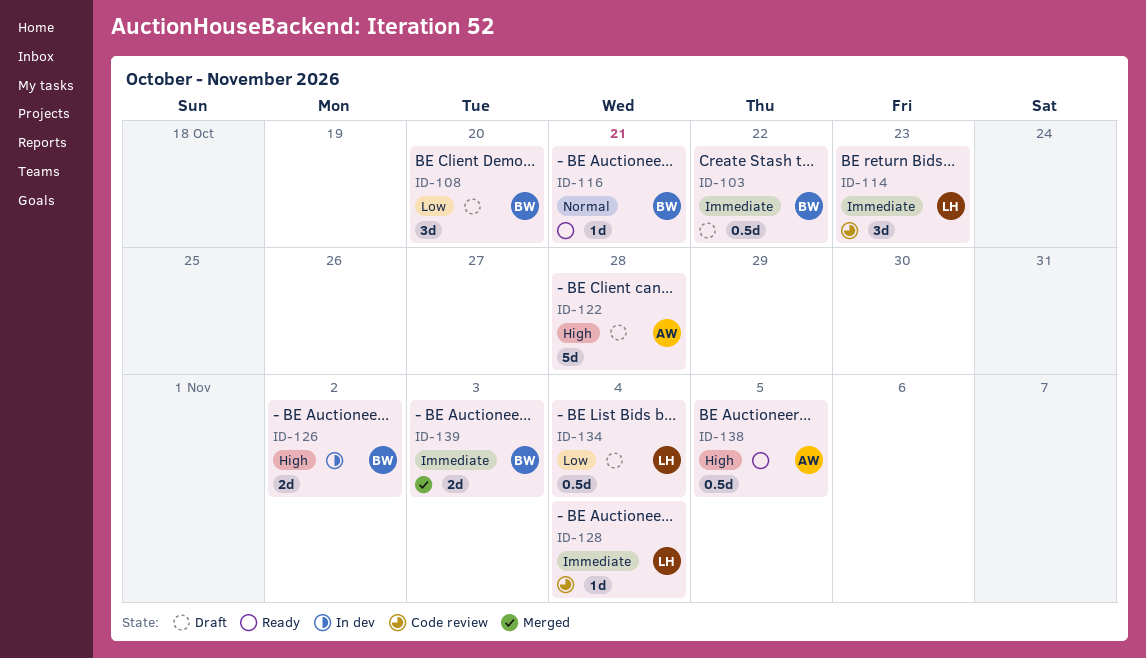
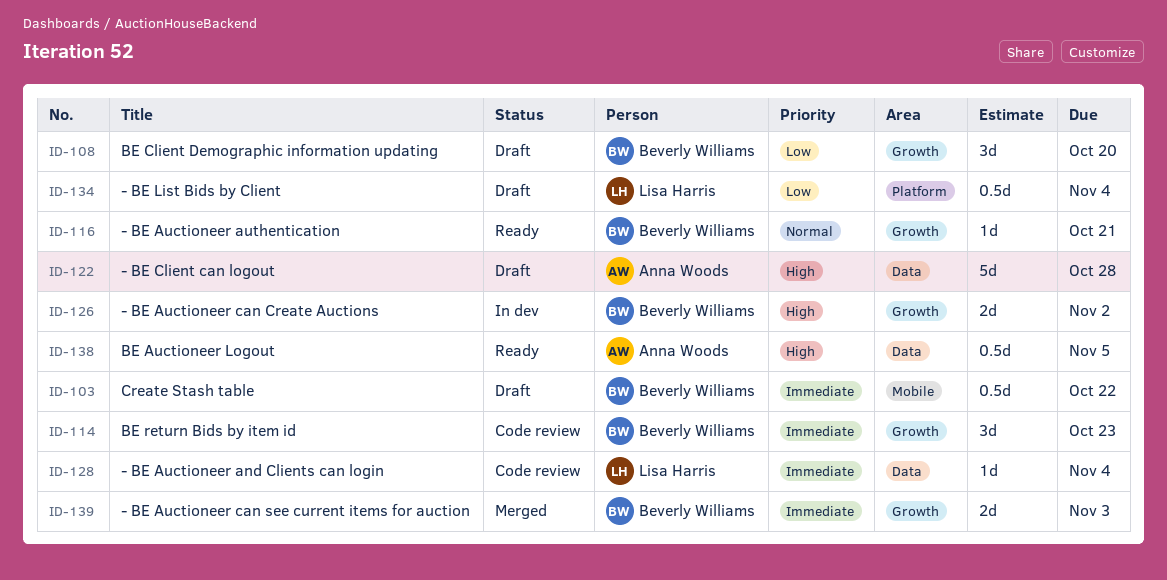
ID-114, owner: Lisa Harris -> Beverly Williams

